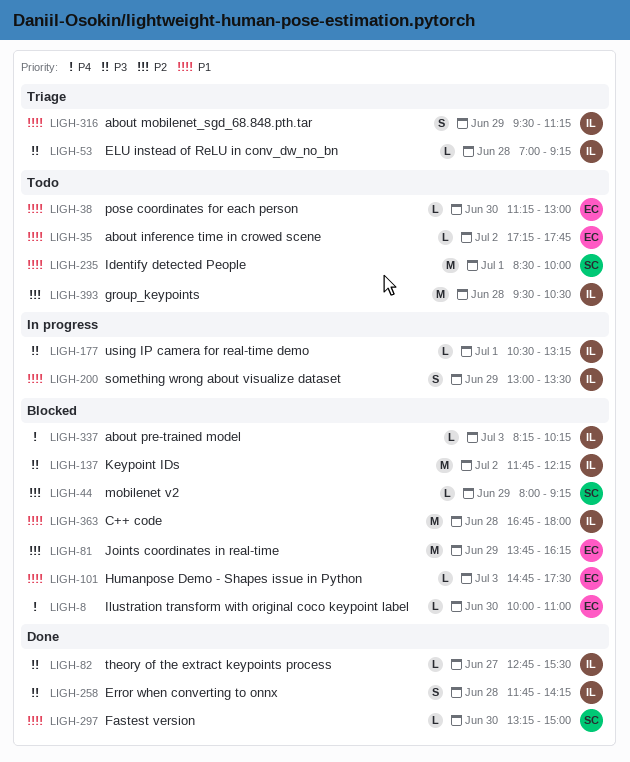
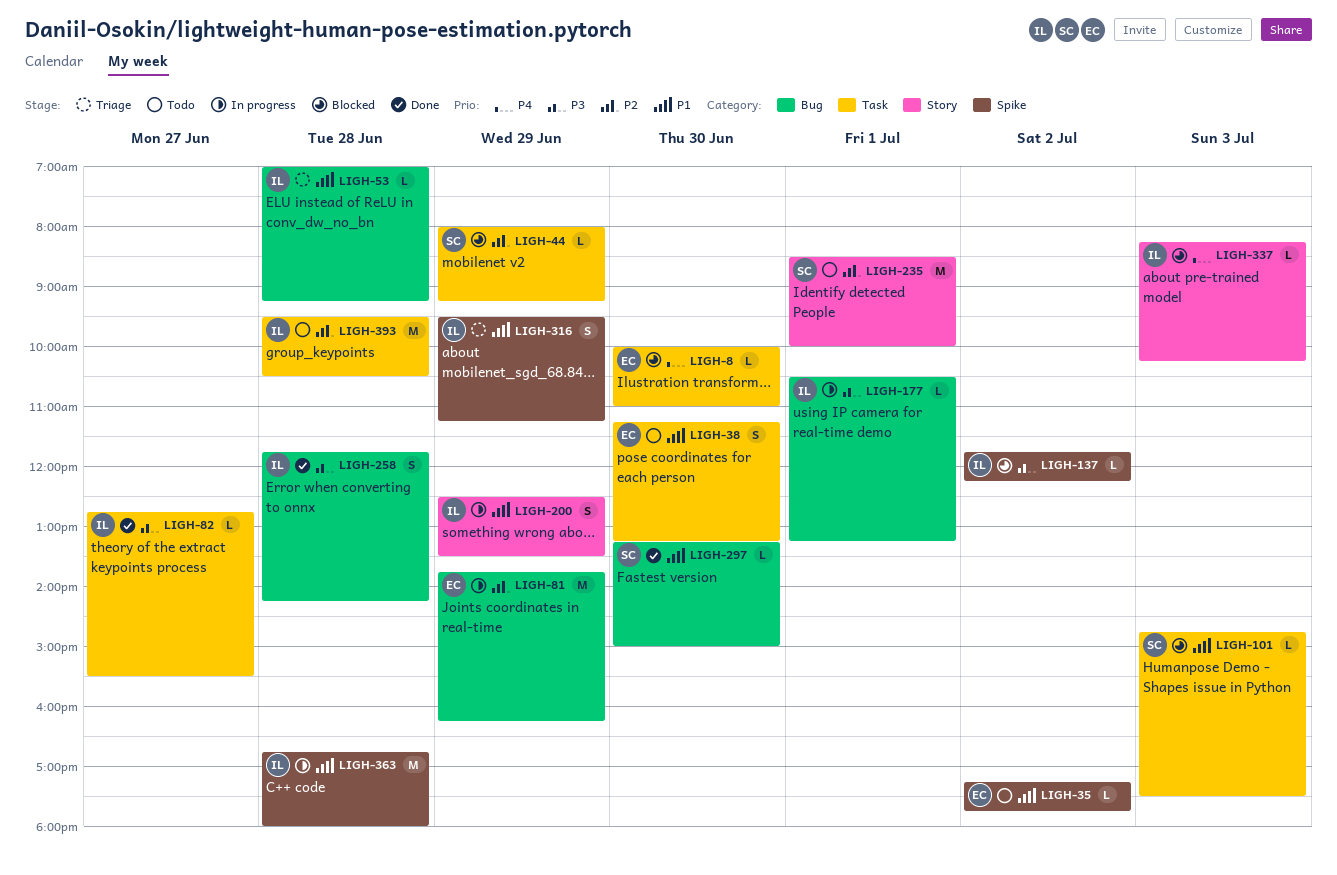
LIGH-38, estimate: L -> S
LIGH-38, ends: 13:00 -> 13:15
LIGH-53, priority: P3 -> P1
LIGH-81, status: Blocked -> In progress
LIGH-101, owner: EC -> SC
LIGH-137, estimate: M -> L
LIGH-200, begins: 13:00 -> 12:30
LIGH-235, priority: P1 -> P2
LIGH-363, status: Blocked -> In progress

